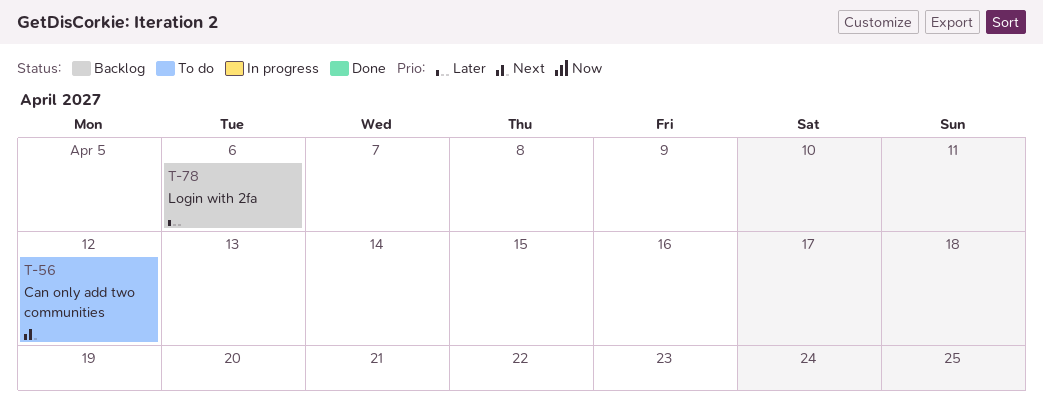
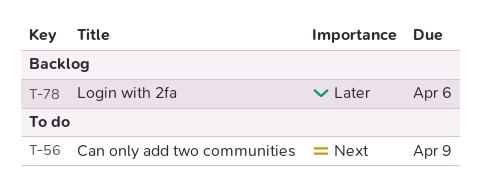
T-56, due: Apr 12 -> Apr 9

